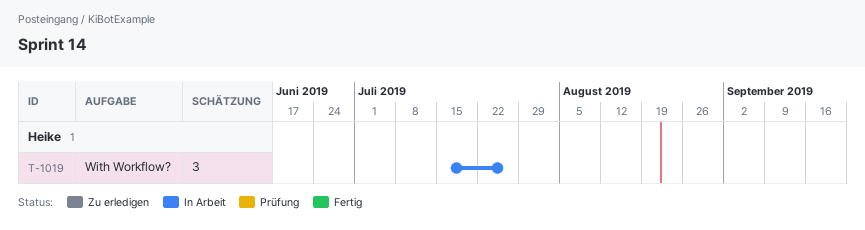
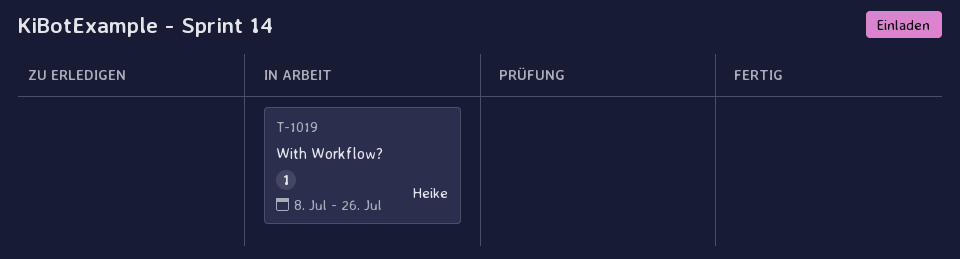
T-1019, estimate: 3 -> 1
T-1019, start: Jul 15 -> Jul 8

